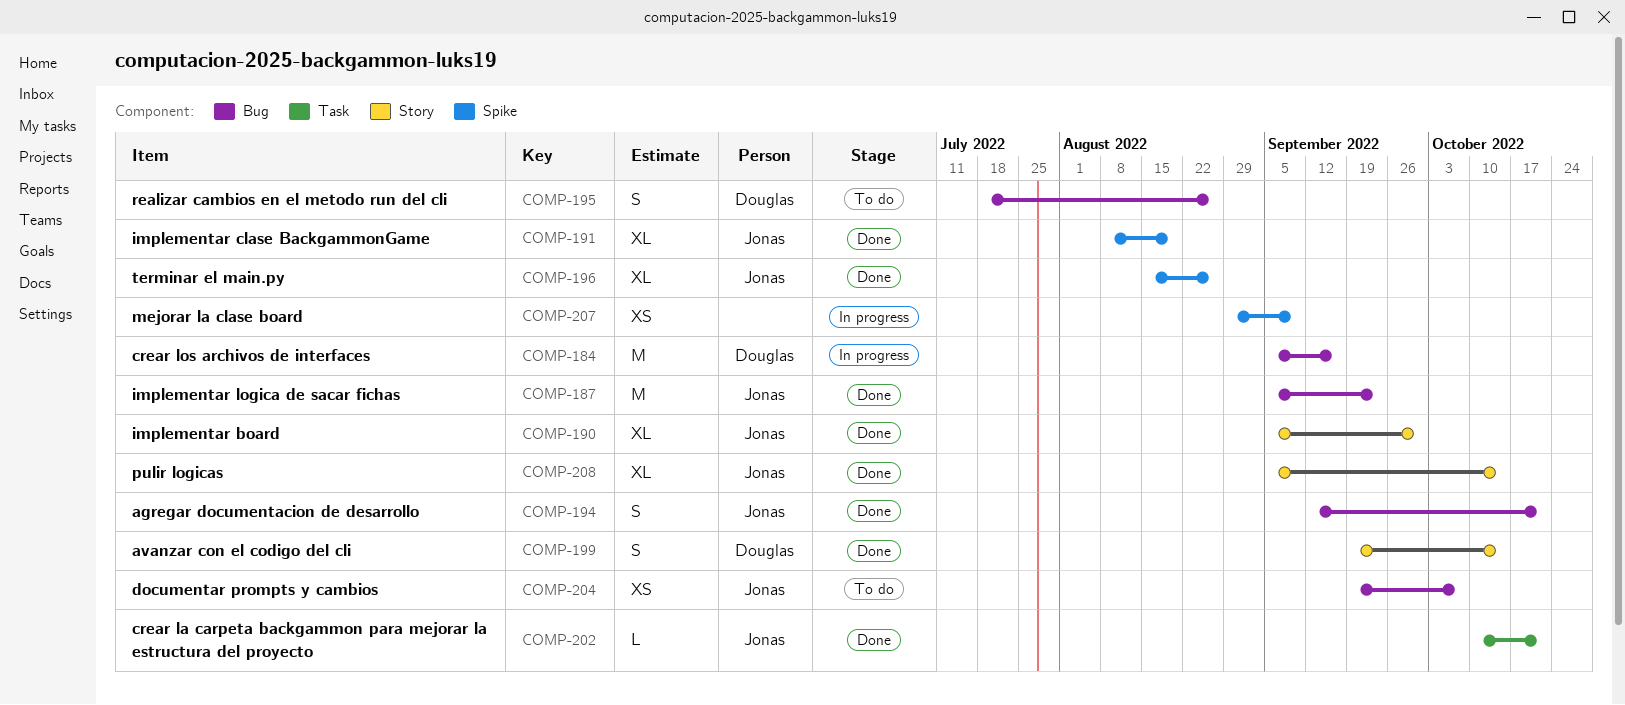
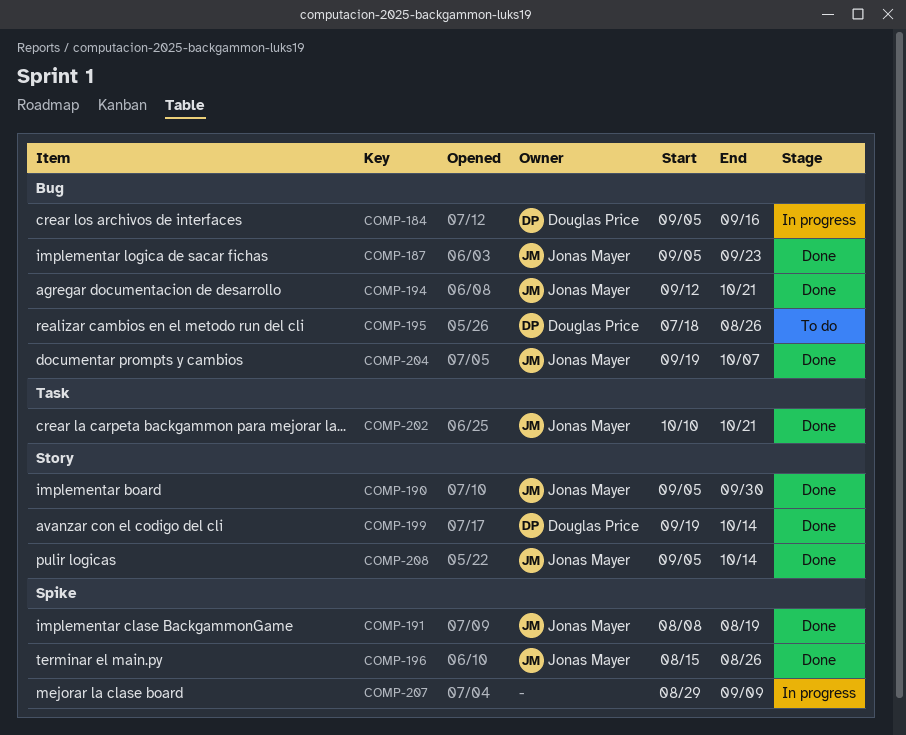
COMP-204, status: To do -> Done

